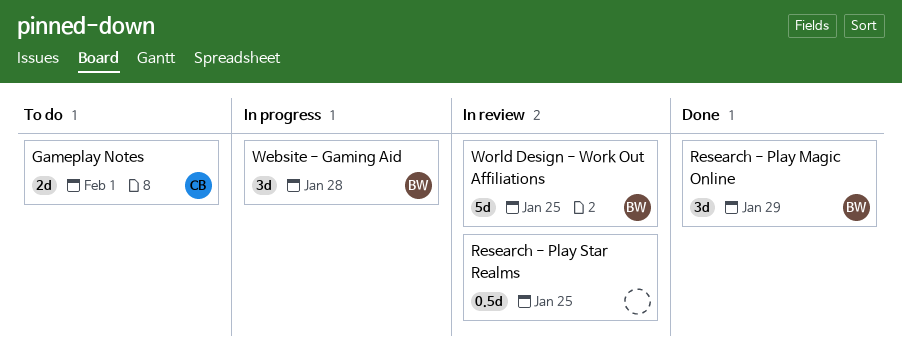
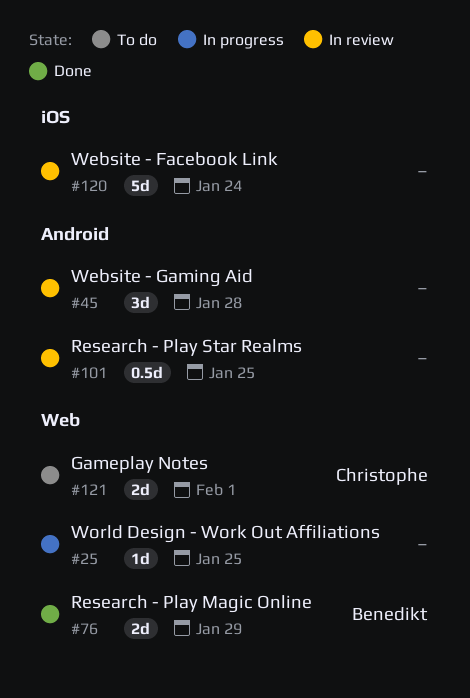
Research - Play Magic Online, estimate: 3d -> 2d
Website - Facebook Link: none -> present
Website - Gaming Aid, status: In progress -> In review
Website - Gaming Aid, owner: Benedikt -> none
World Design - Work Out Affiliations, status: In review -> In progress
World Design - Work Out Affiliations, owner: Benedikt -> none
World Design - Work Out Affiliations, estimate: 5d -> 1d

